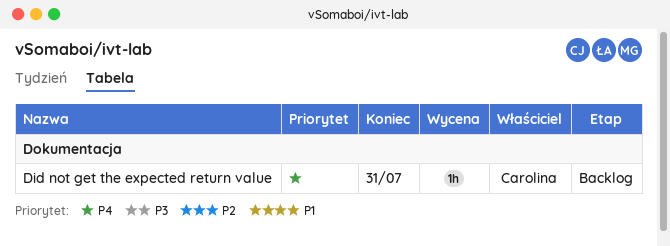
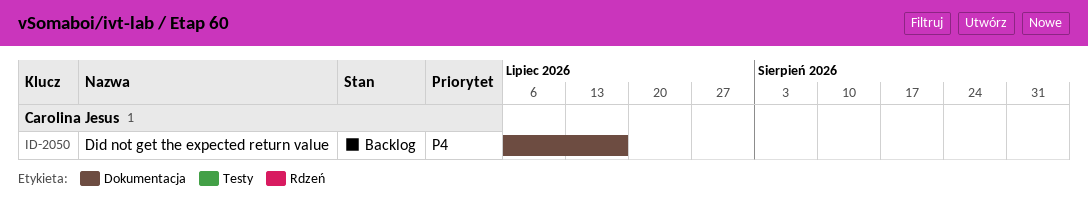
Did not get the expected return value, due: Jul 31 -> Jul 17

